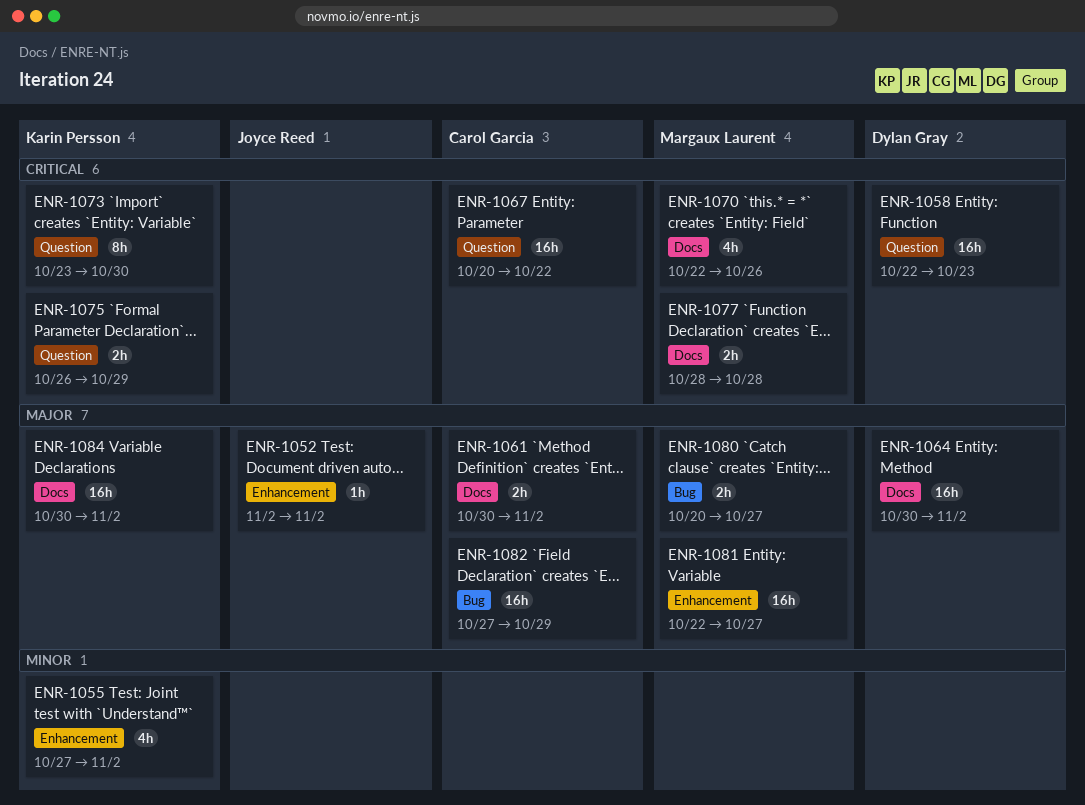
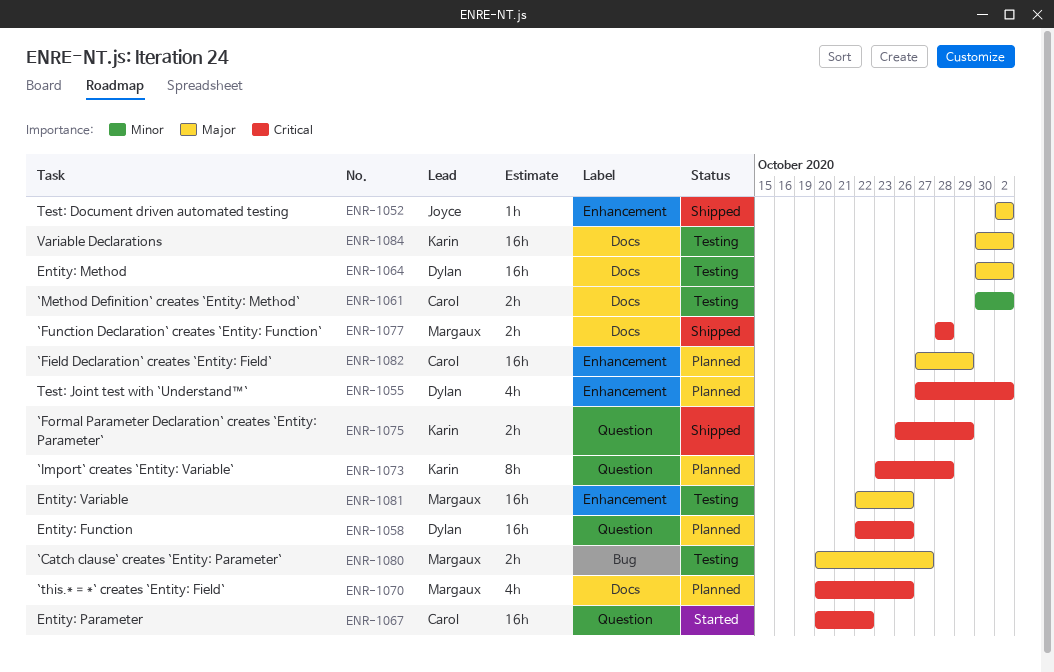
ENR-1055, owner: Karin Persson -> Dylan Gray
ENR-1055, priority: Minor -> Critical
ENR-1058, due: Oct 23 -> Oct 26
ENR-1061, priority: Major -> Minor
ENR-1070, start: Oct 22 -> Oct 20
ENR-1073, due: Oct 30 -> Oct 28
ENR-1081, due: Oct 27 -> Oct 26
ENR-1082, label: Bug -> Enhancement

